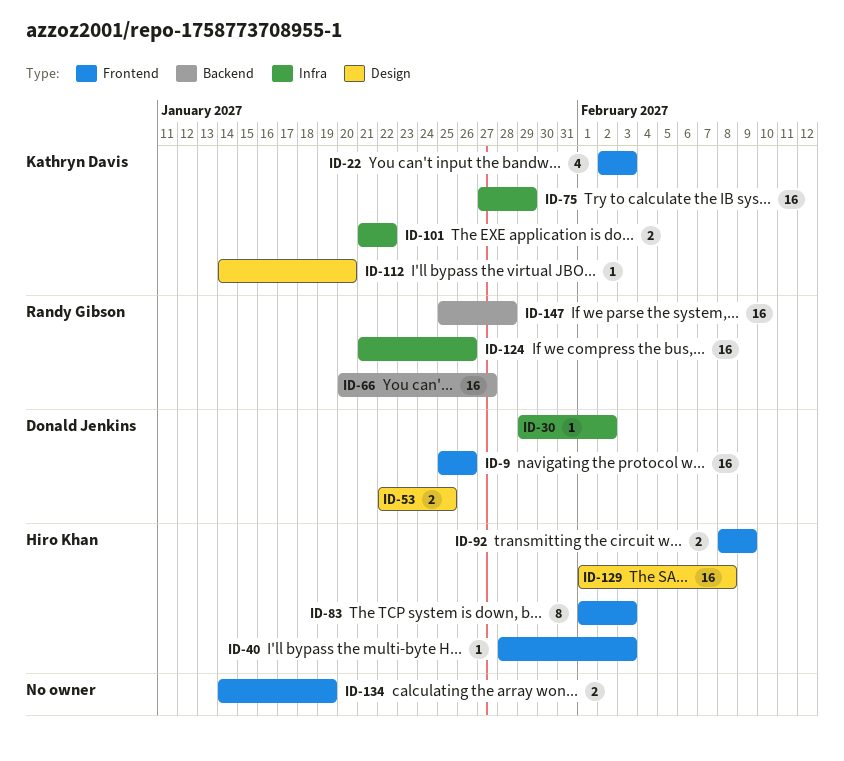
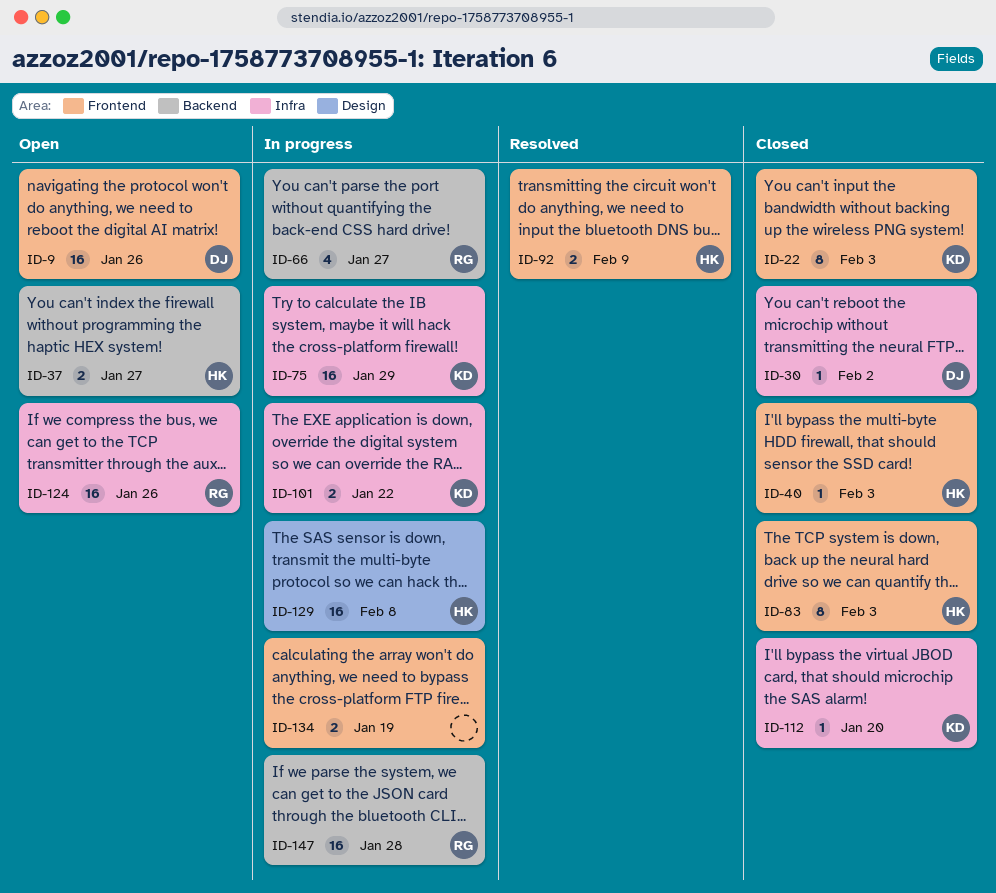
ID-22, estimate: 4 -> 8
ID-37: none -> present
ID-53: present -> none
ID-66, estimate: 16 -> 4
ID-112, label: Design -> Infra

